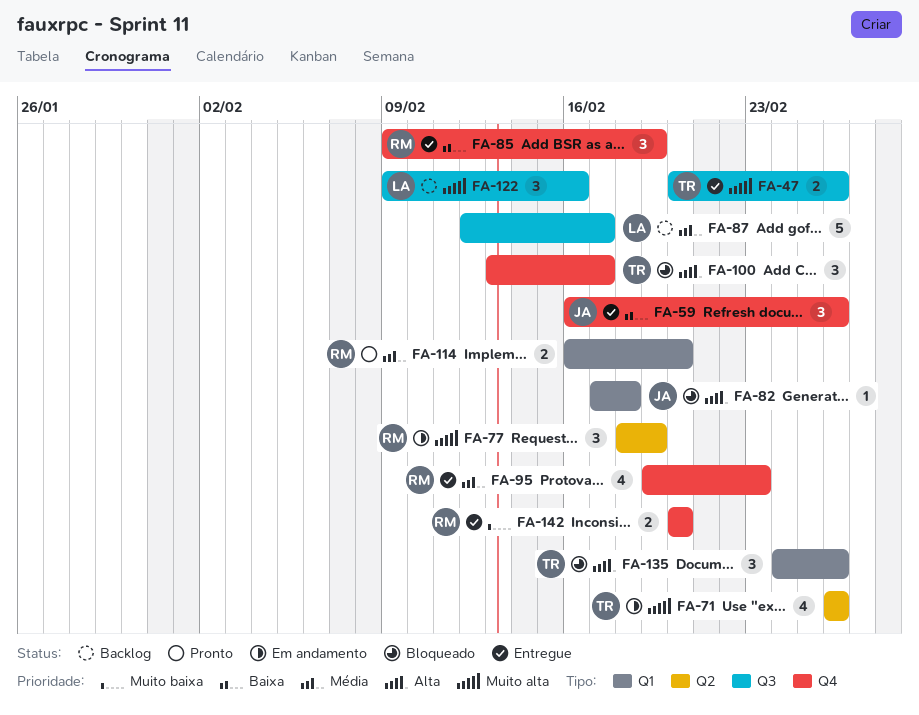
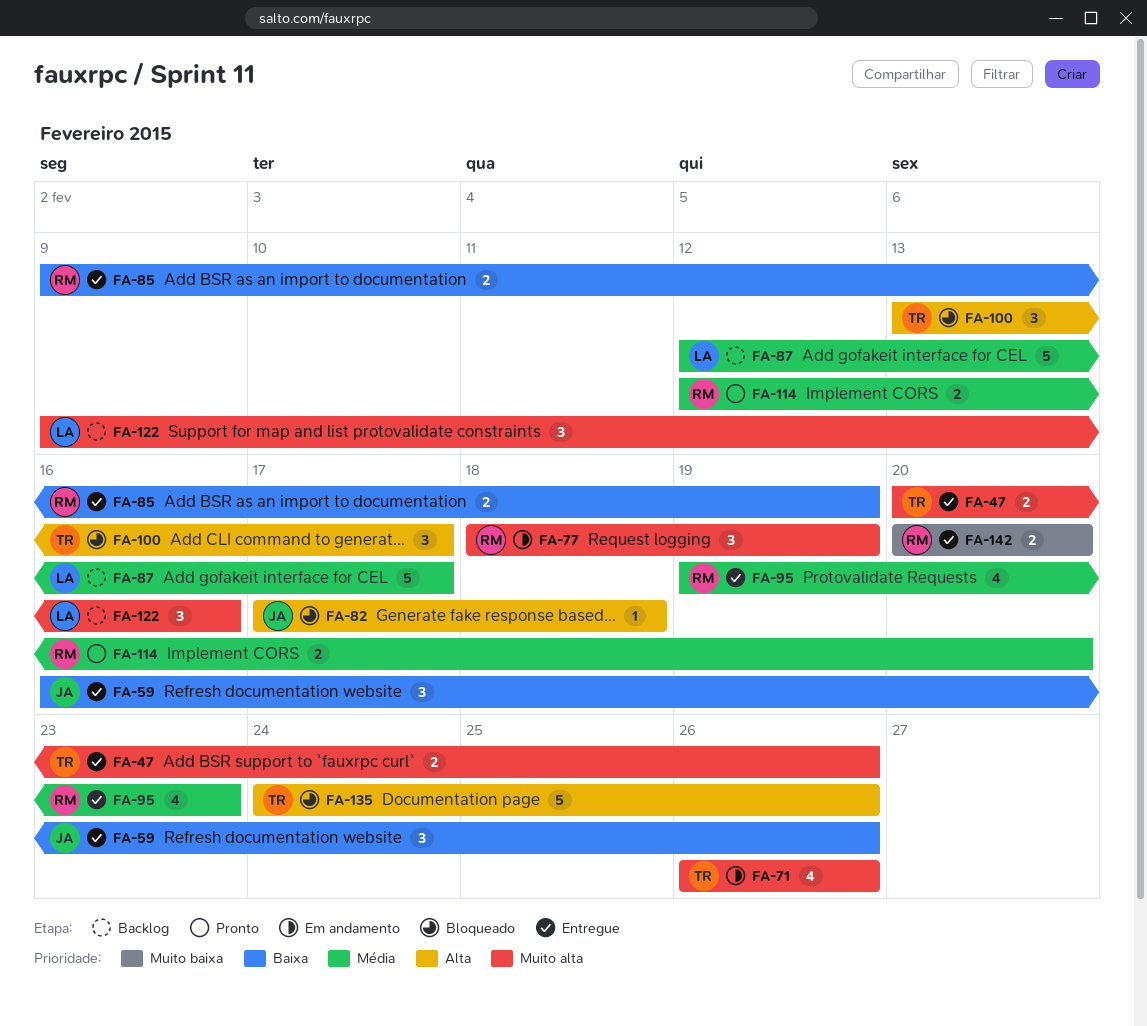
FA-85, estimate: 3 -> 2
FA-114, start: Feb 16 -> Feb 12
FA-135, estimate: 3 -> 5

